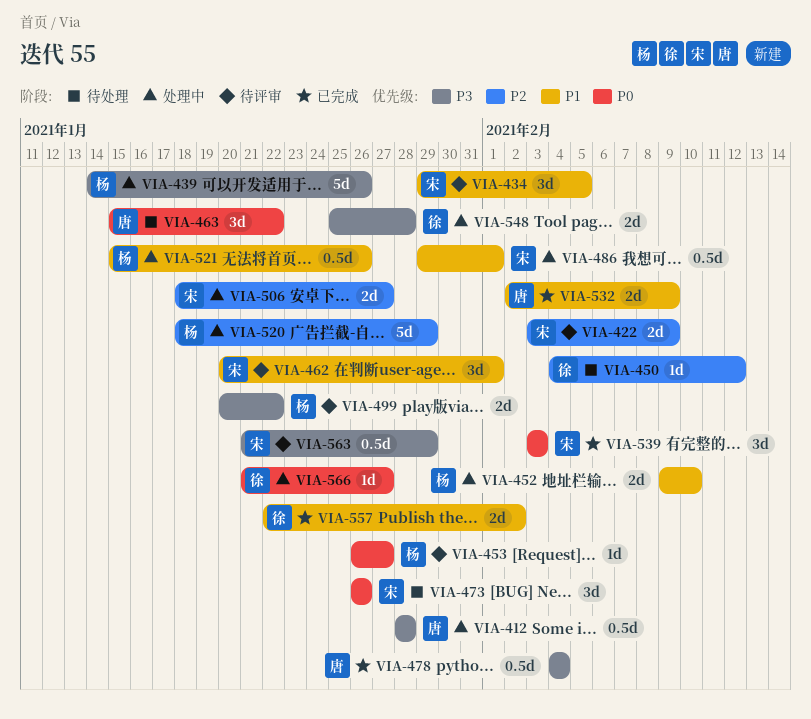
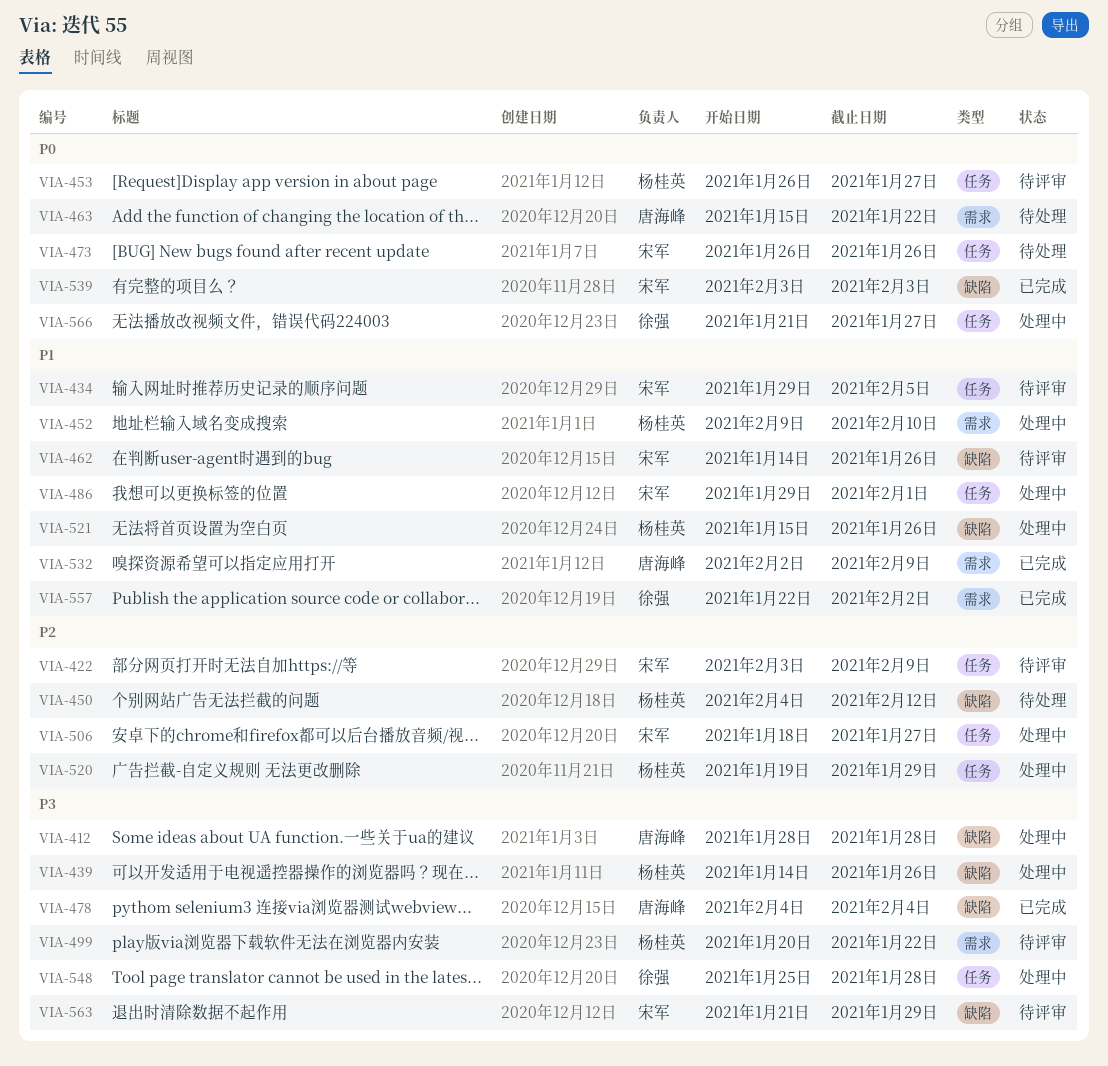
VIA-450, owner: 徐强 -> 杨桂英
VIA-462, start: Jan 20 -> Jan 14
VIA-462, due: Feb 1 -> Jan 26
VIA-520, start: Jan 18 -> Jan 19

